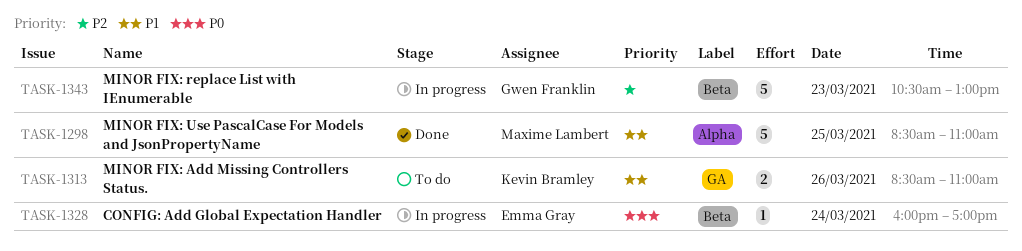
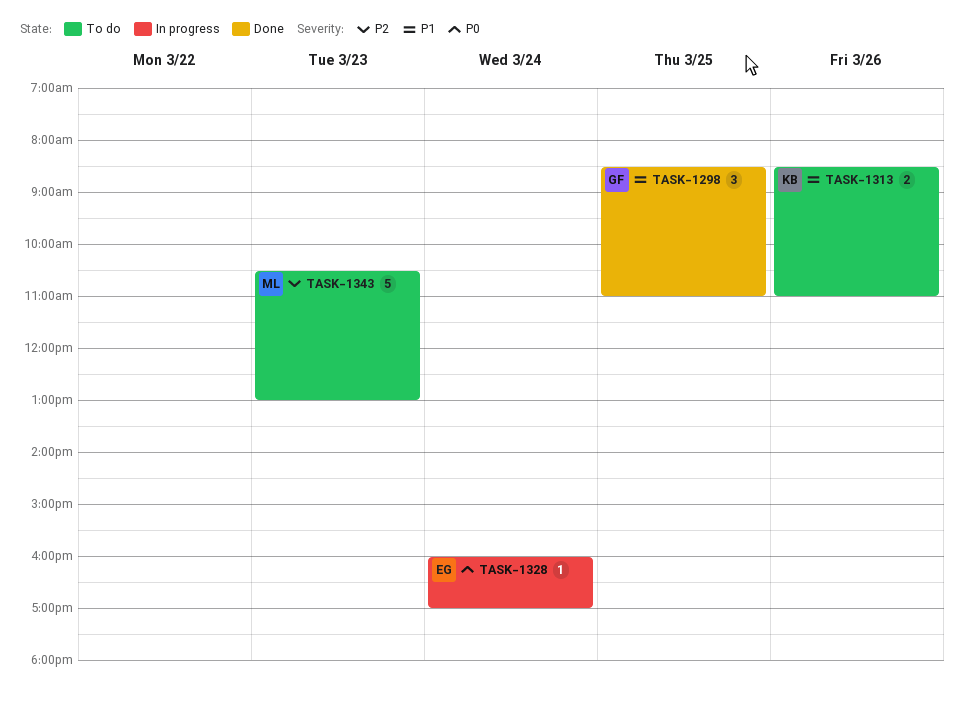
TASK-1298, owner: Maxime Lambert -> Gwen Franklin
TASK-1298, estimate: 5 -> 3
TASK-1343, status: In progress -> To do
TASK-1343, owner: Gwen Franklin -> Maxime Lambert

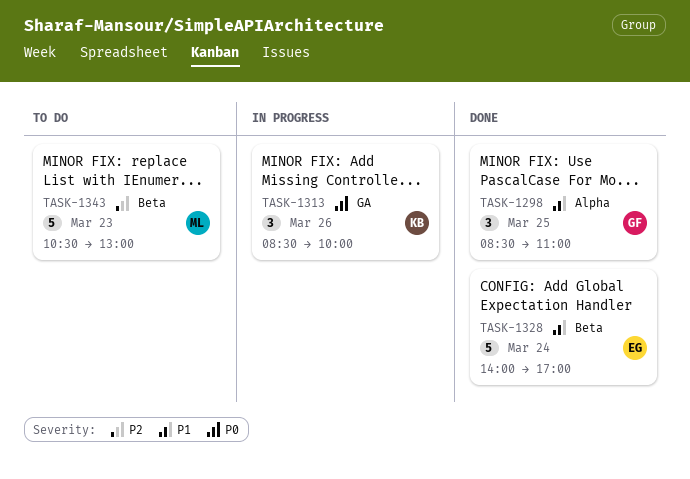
TASK-1313, status: To do -> In progress
TASK-1313, priority: P1 -> P0
TASK-1313, estimate: 2 -> 3
TASK-1313, ends: 11:00 -> 10:00
TASK-1328, status: In progress -> Done
TASK-1328, priority: P0 -> P1
TASK-1328, estimate: 1 -> 5
TASK-1328, begins: 16:00 -> 14:00

